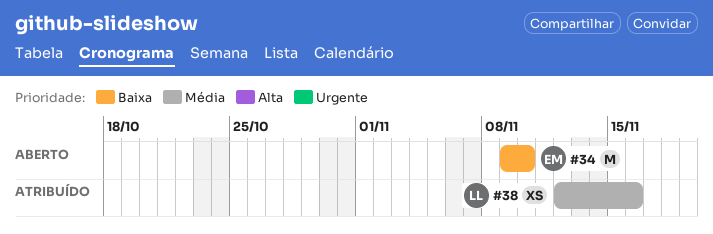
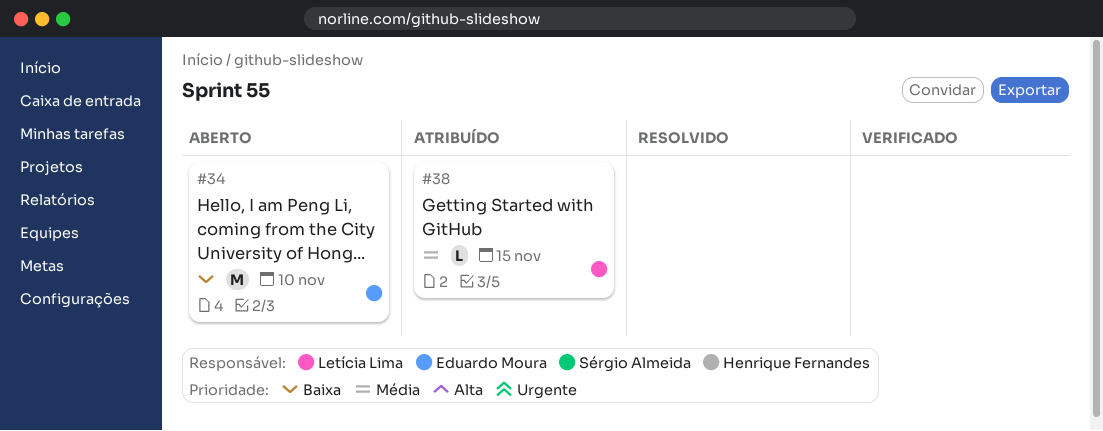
#38, estimate: XS -> L
#38, due: Nov 16 -> Nov 15

